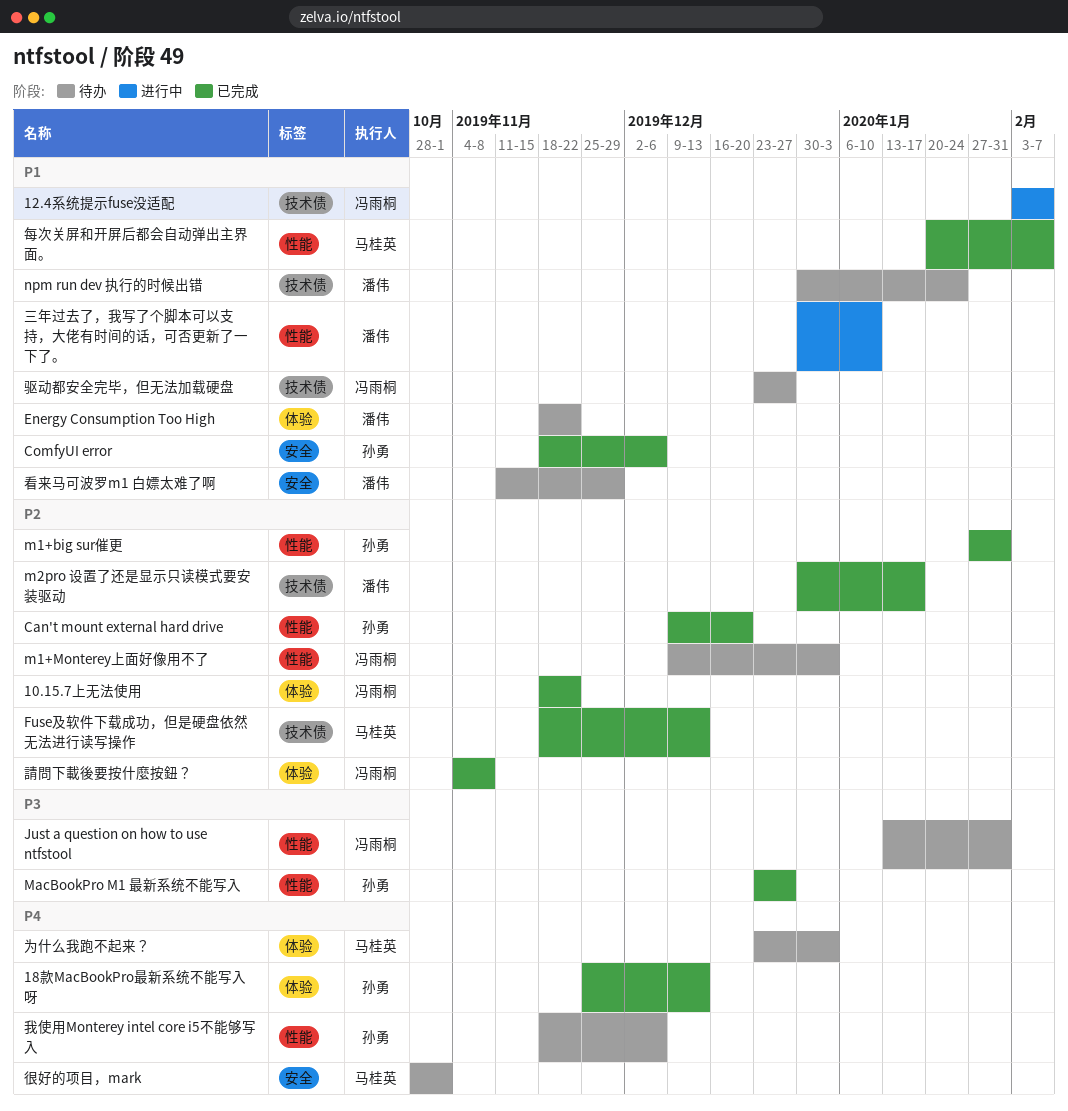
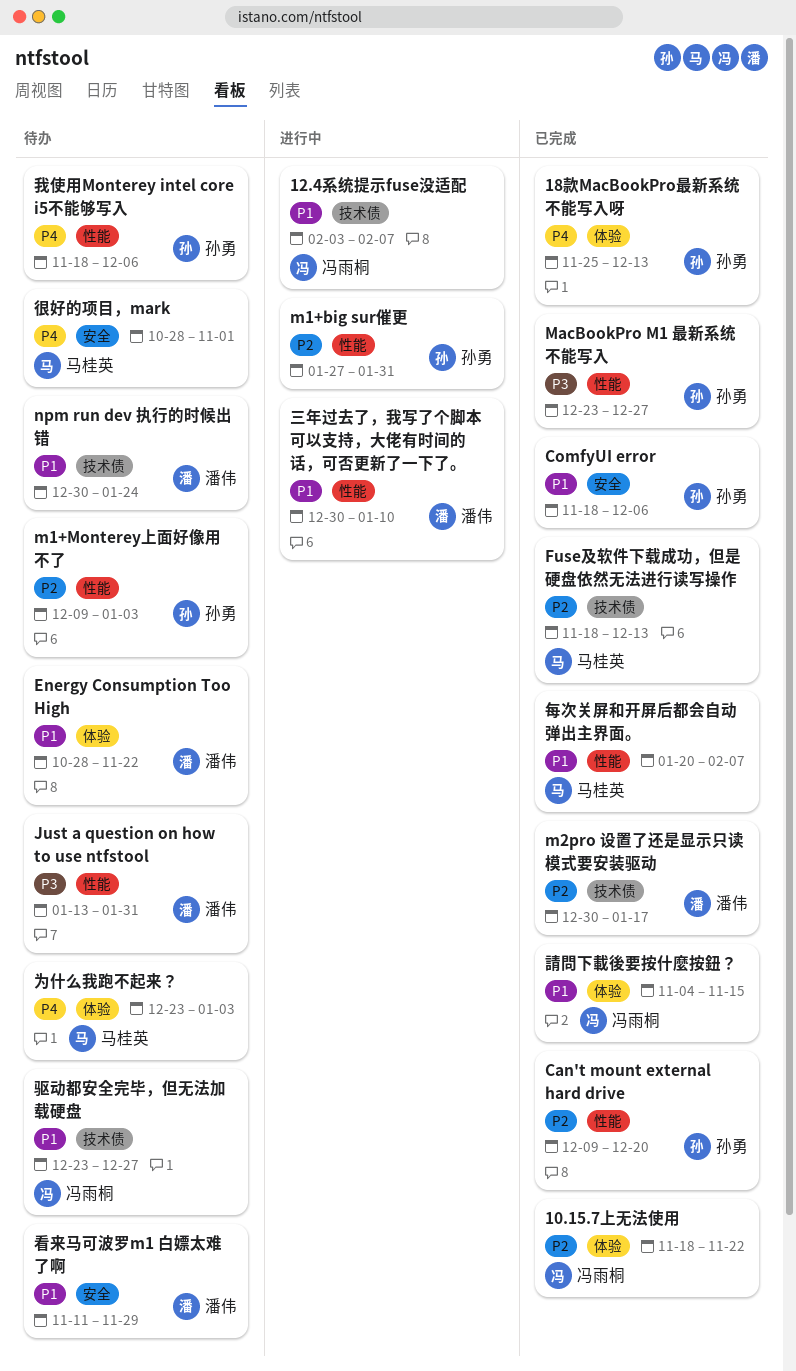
Energy Consumption Too High, start: Nov 18 -> Oct 28
Just a question on how to use ntfstool, owner: 冯雨桐 -> 潘伟
m1+big sur催更, status: 已完成 -> 进行中
m1+Monterey上面好像用不了, owner: 冯雨桐 -> 孙勇
請問下載後要按什麼按鈕？, priority: P2 -> P1
請問下載後要按什麼按鈕？, due: Nov 8 -> Nov 15

